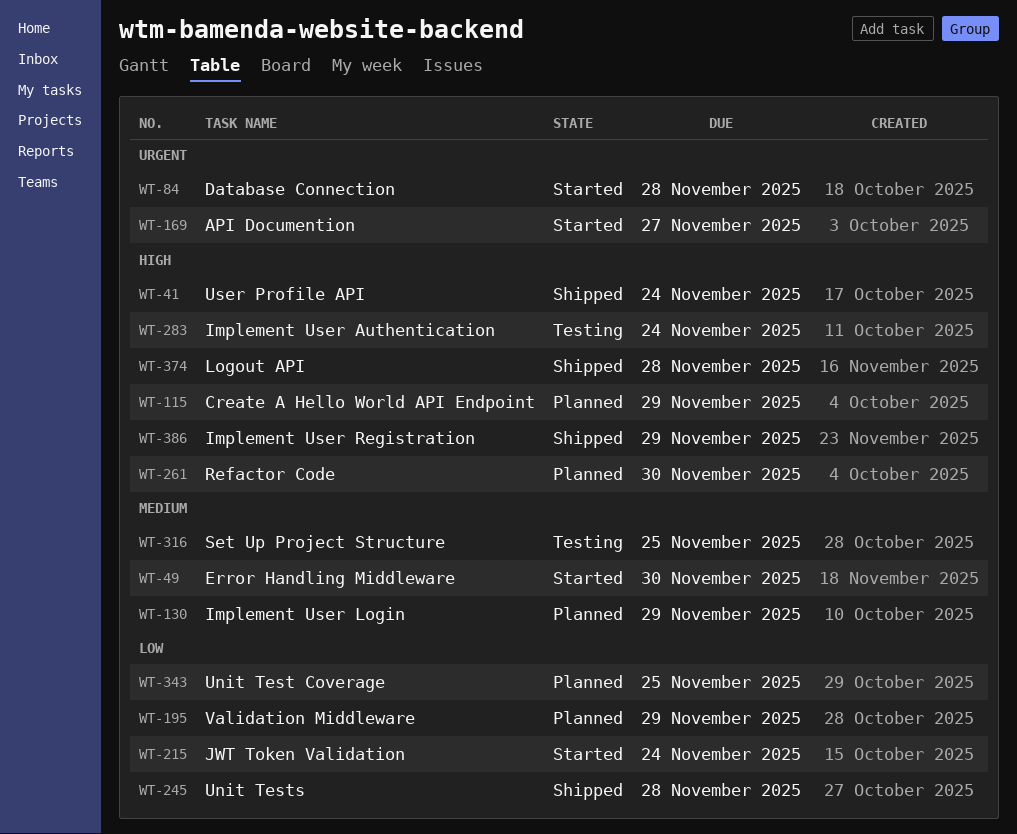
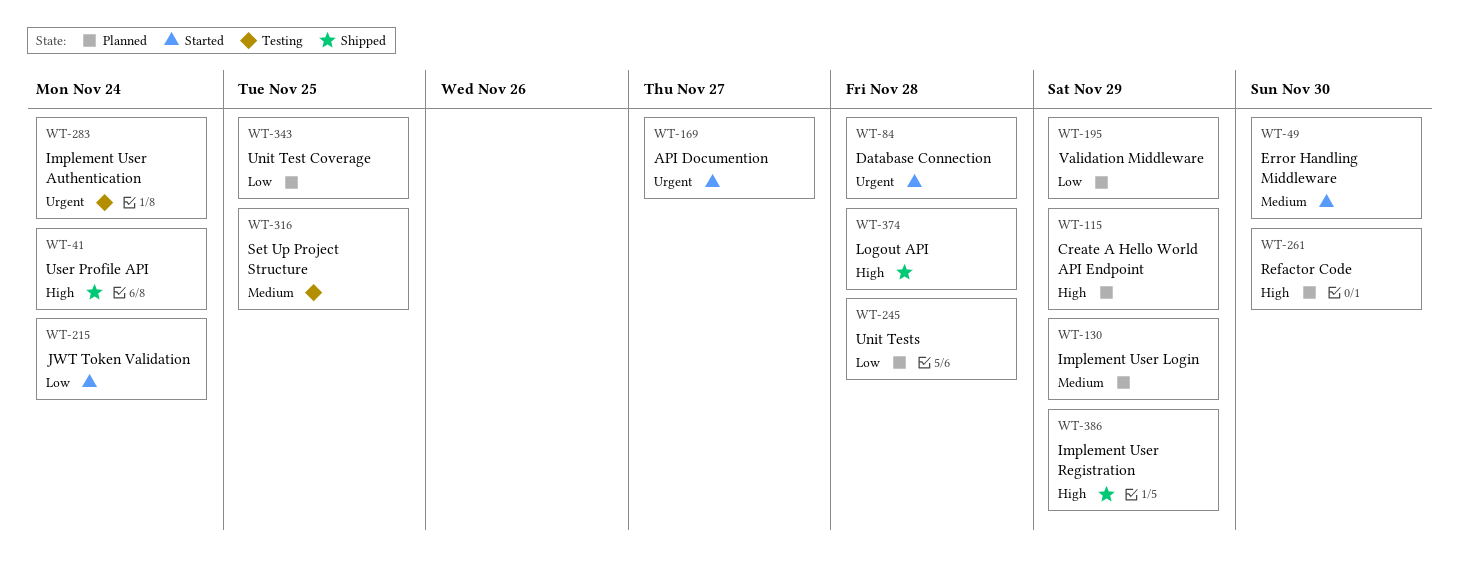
WT-245, status: Shipped -> Planned
WT-283, priority: High -> Urgent

